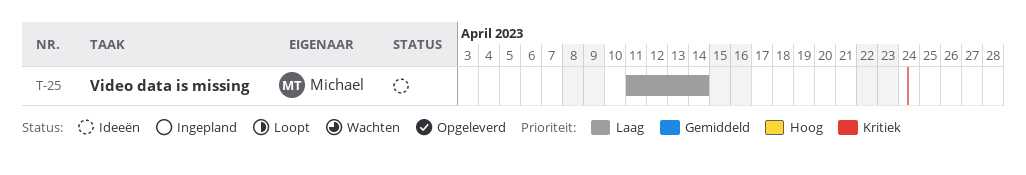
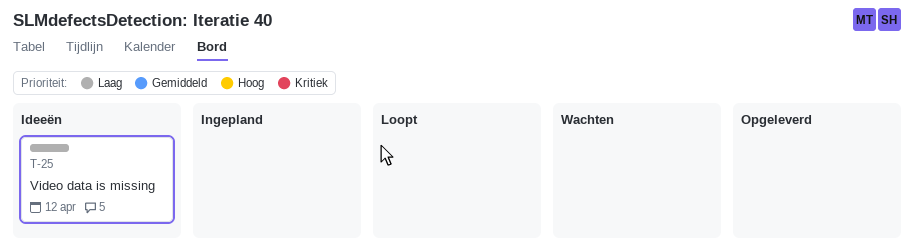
T-25, due: Apr 14 -> Apr 12

